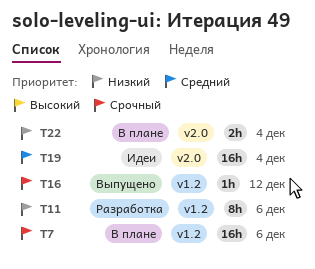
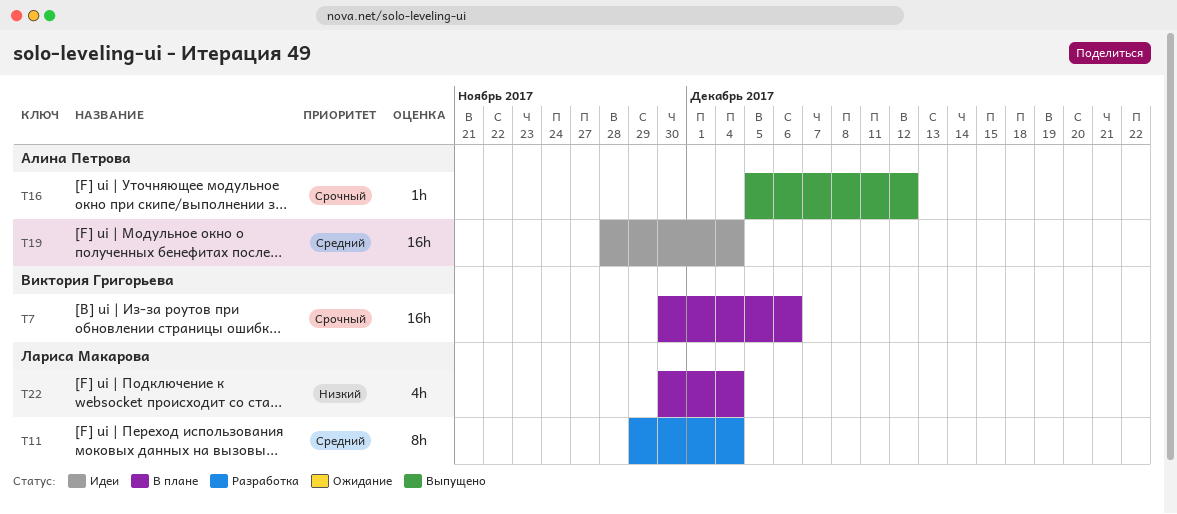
T11, priority: Низкий -> Средний
T11, due: Dec 6 -> Dec 4
T22, estimate: 2h -> 4h

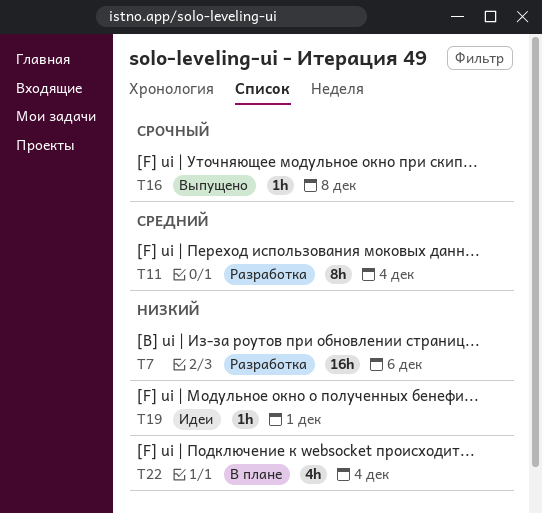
T7, status: В плане -> Разработка
T7, priority: Срочный -> Низкий
T16, due: Dec 12 -> Dec 8
T19, priority: Средний -> Низкий
T19, estimate: 16h -> 1h
T19, due: Dec 4 -> Dec 1

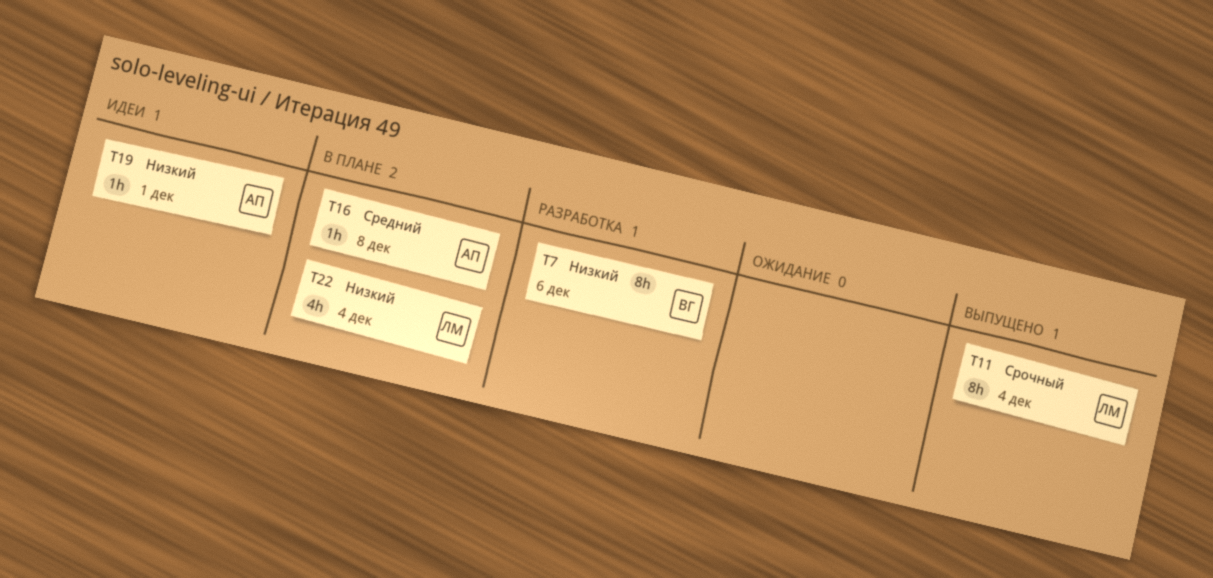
T7, estimate: 16h -> 8h
T11, status: Разработка -> Выпущено
T11, priority: Средний -> Срочный
T16, status: Выпущено -> В плане
T16, priority: Срочный -> Средний

